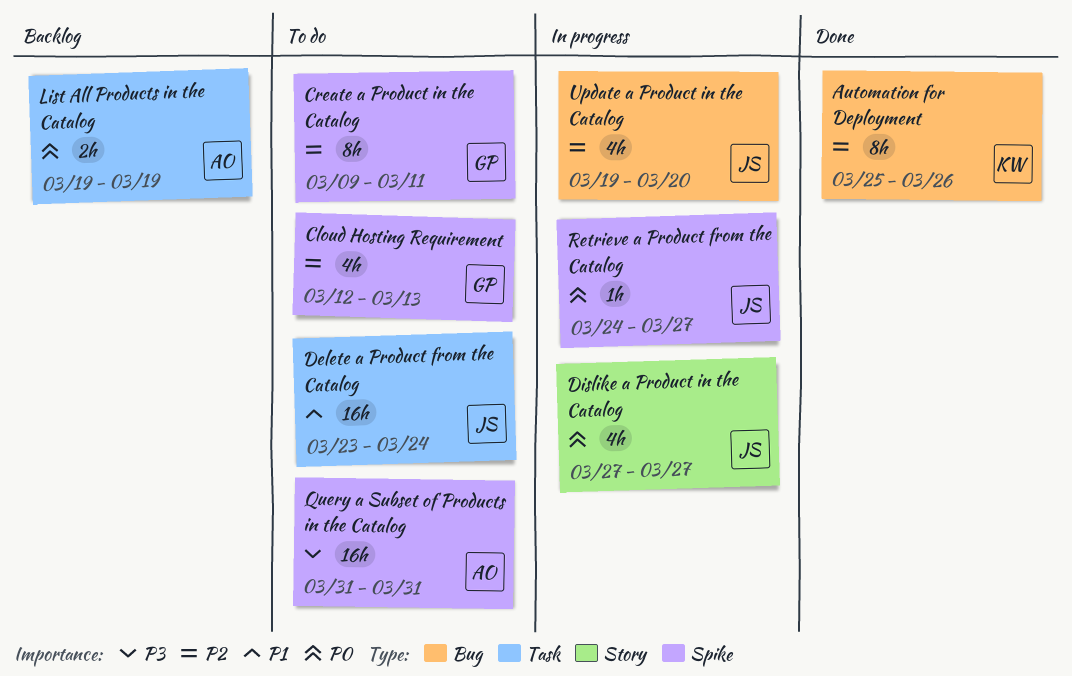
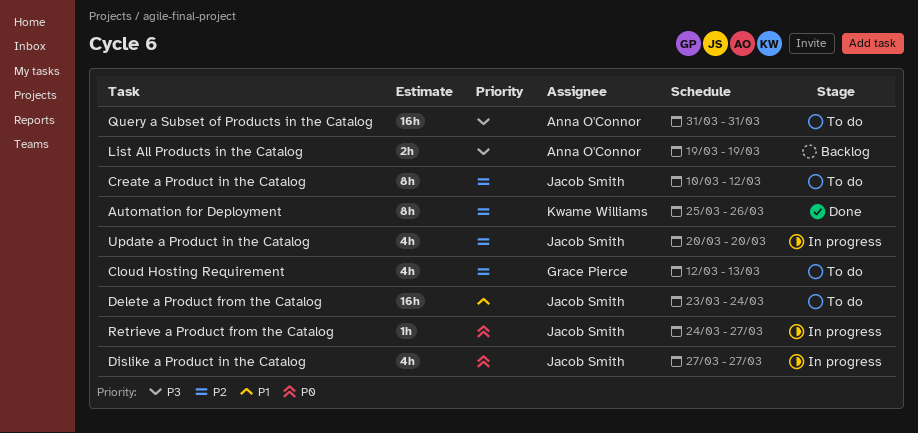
Create a Product in the Catalog, owner: Grace Pierce -> Jacob Smith
Create a Product in the Catalog, start: Mar 9 -> Mar 10
Create a Product in the Catalog, due: Mar 11 -> Mar 12
List All Products in the Catalog, priority: P0 -> P3
Update a Product in the Catalog, start: Mar 19 -> Mar 20

